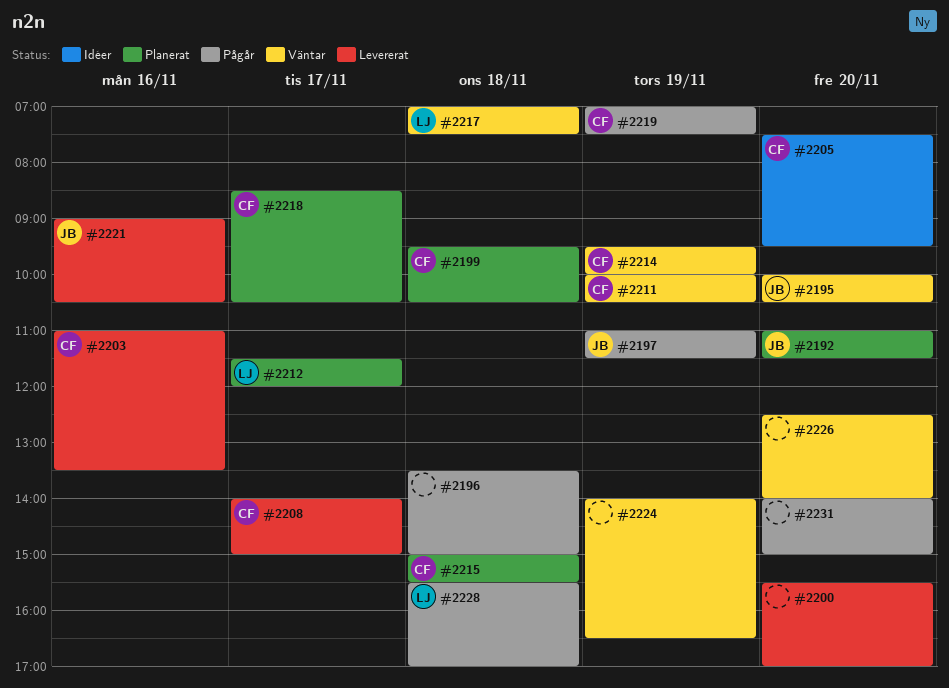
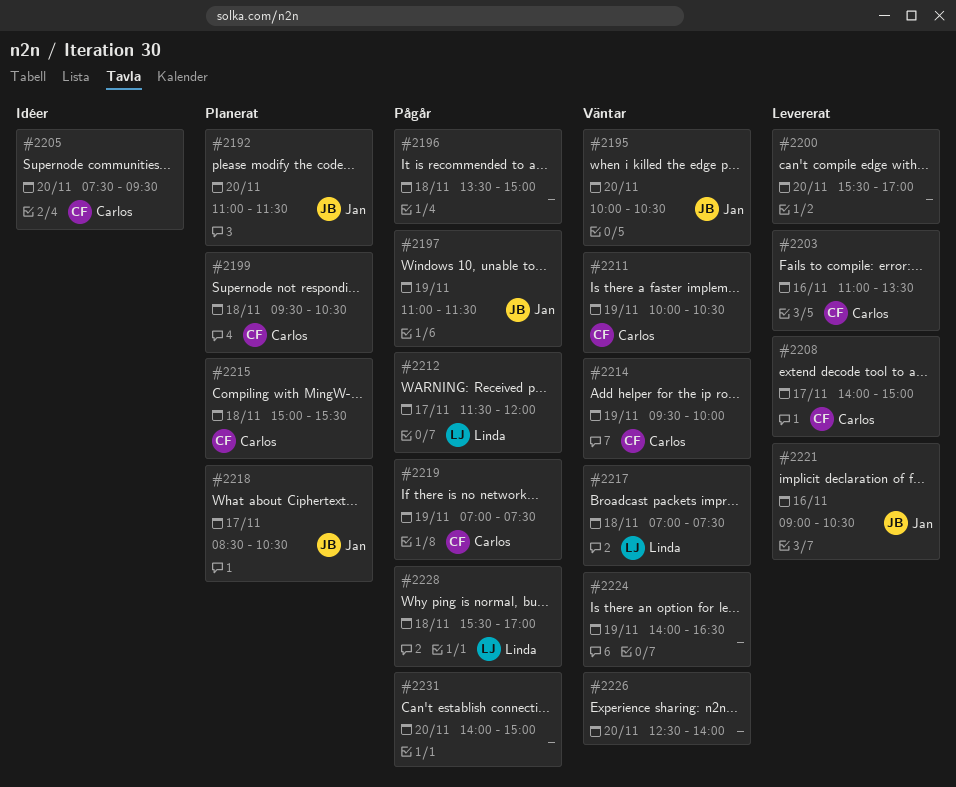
#2212, status: Planerat -> Pågår
#2218, owner: Carlos -> Jan

